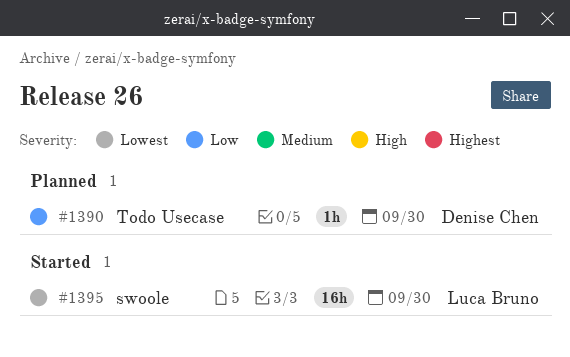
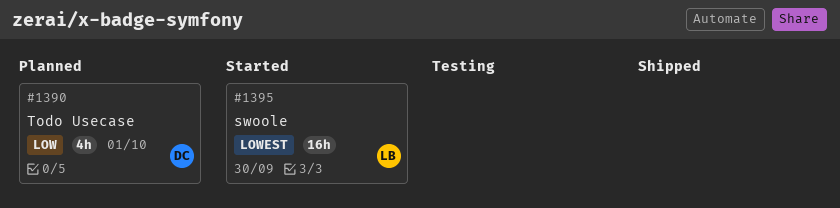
#1390, estimate: 1h -> 4h
#1390, due: Sep 30 -> Oct 1

